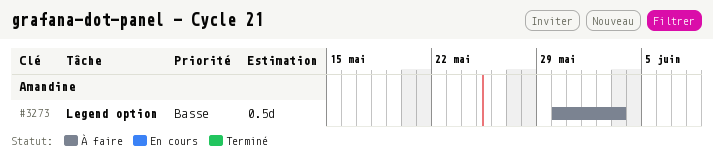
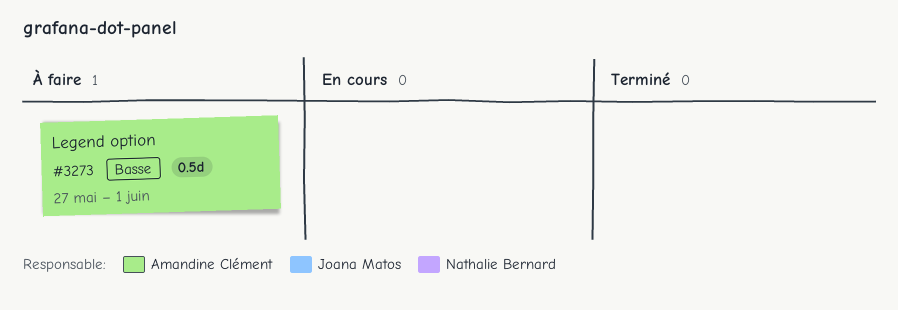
#3273, start: May 30 -> May 27
#3273, due: Jun 3 -> Jun 1

